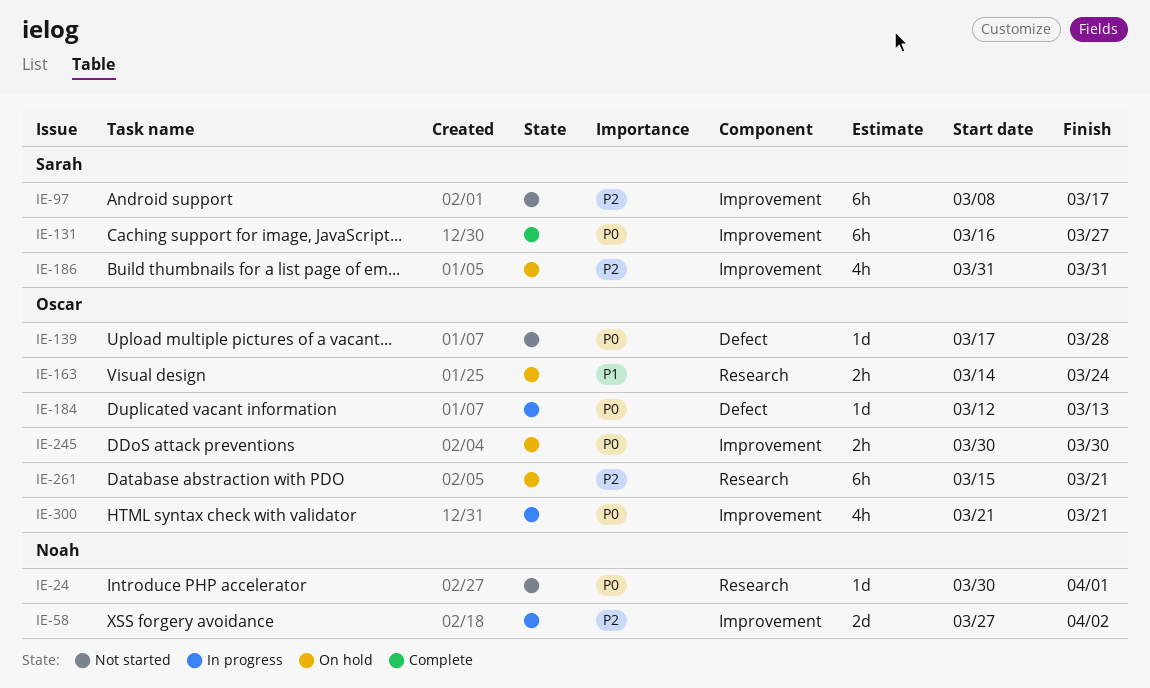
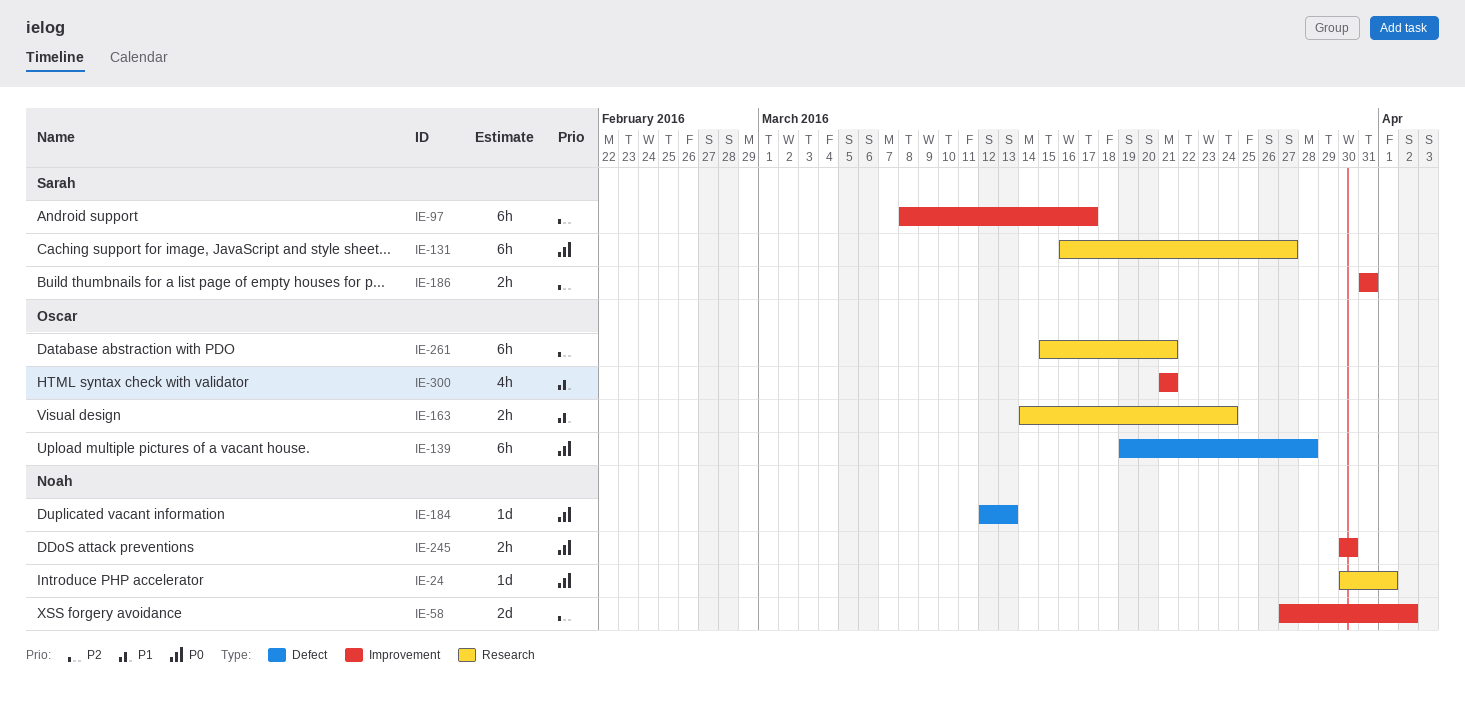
IE-131, label: Improvement -> Research
IE-139, estimate: 1d -> 6h
IE-139, start: Mar 17 -> Mar 19
IE-184, owner: Oscar -> Noah
IE-186, estimate: 4h -> 2h
IE-245, owner: Oscar -> Noah
IE-300, priority: P0 -> P1

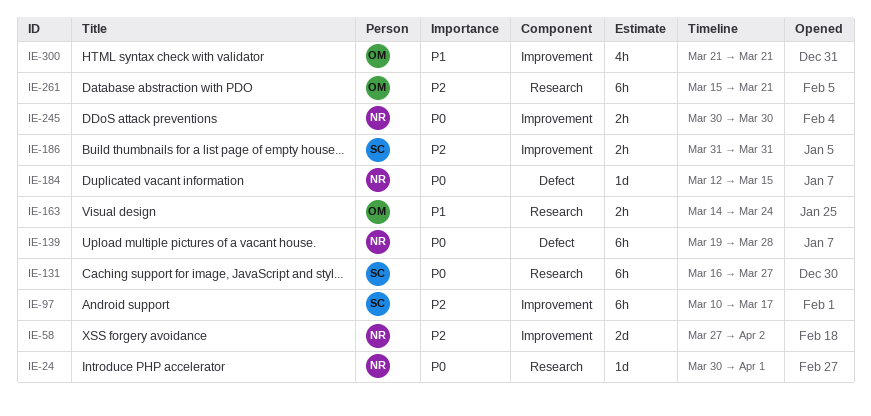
IE-97, start: Mar 8 -> Mar 10
IE-139, owner: Oscar -> Noah
IE-184, due: Mar 13 -> Mar 15

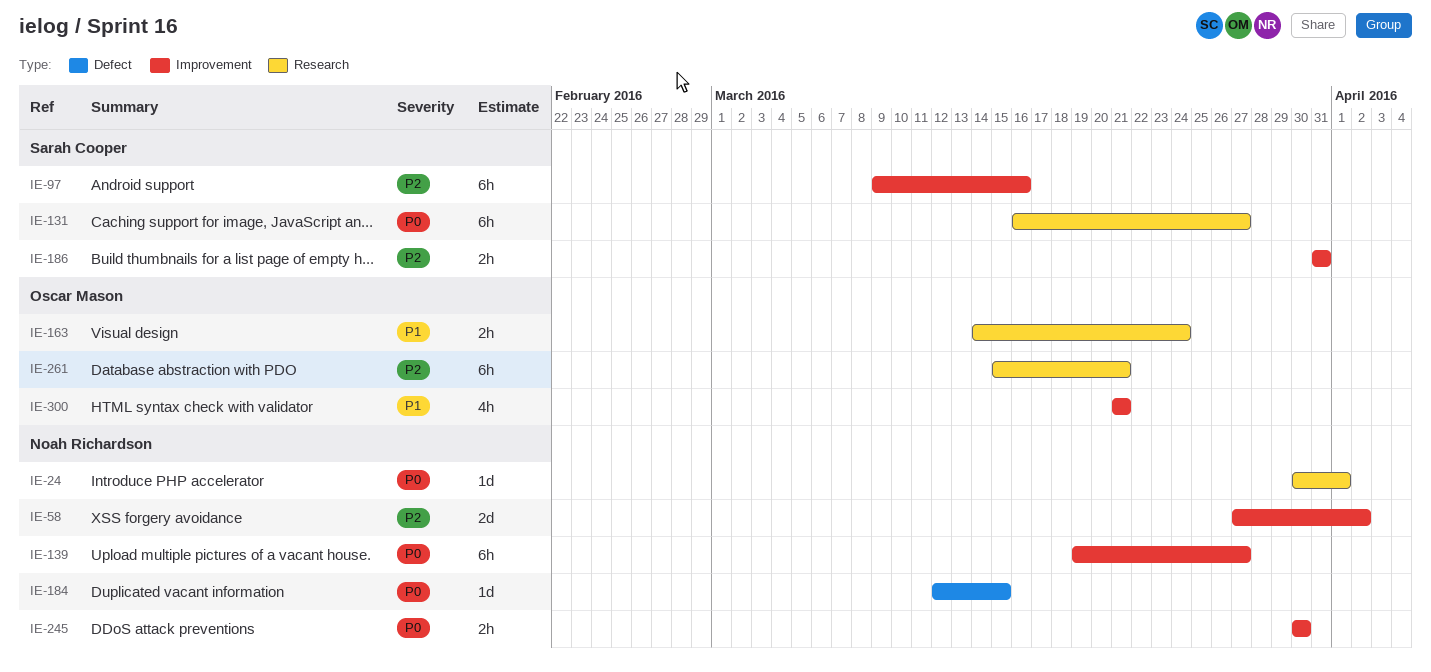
IE-97, start: Mar 10 -> Mar 9
IE-97, due: Mar 17 -> Mar 16
IE-139, label: Defect -> Improvement
IE-139, due: Mar 28 -> Mar 27

